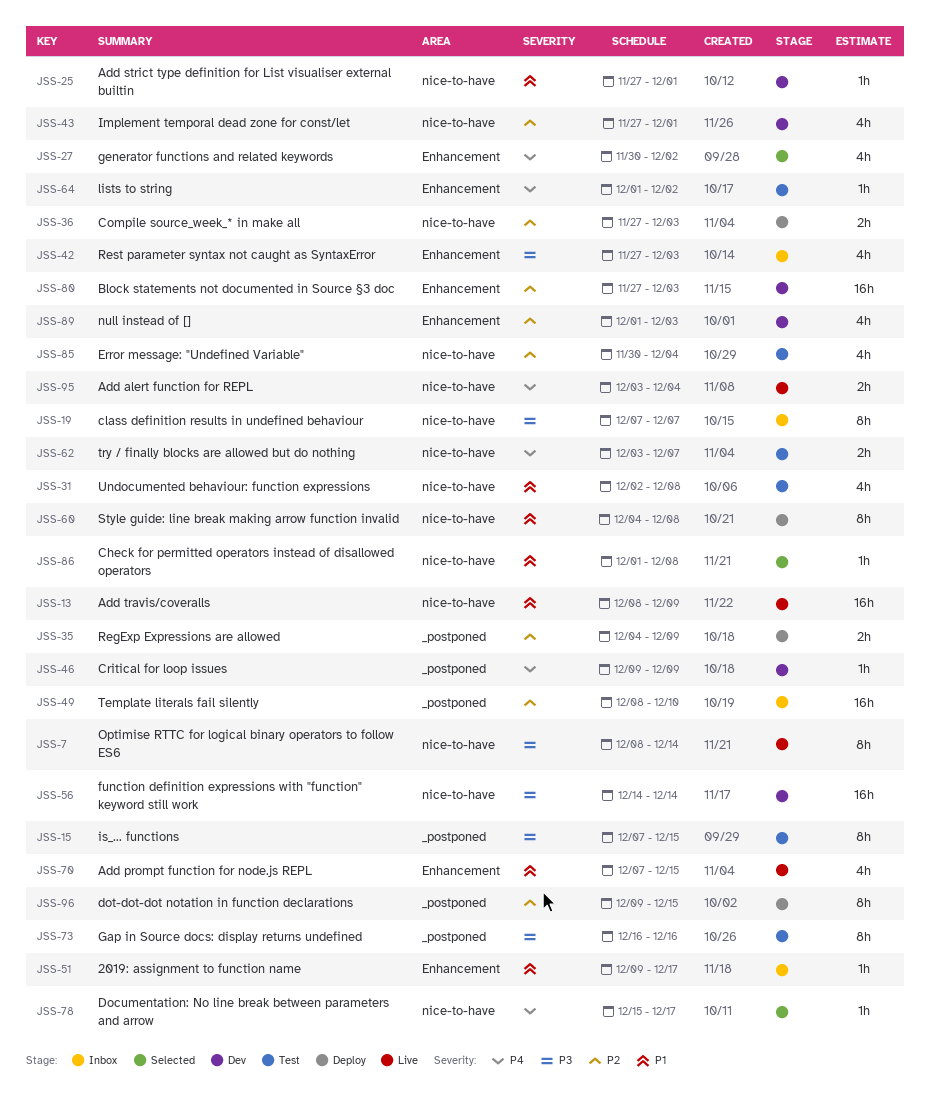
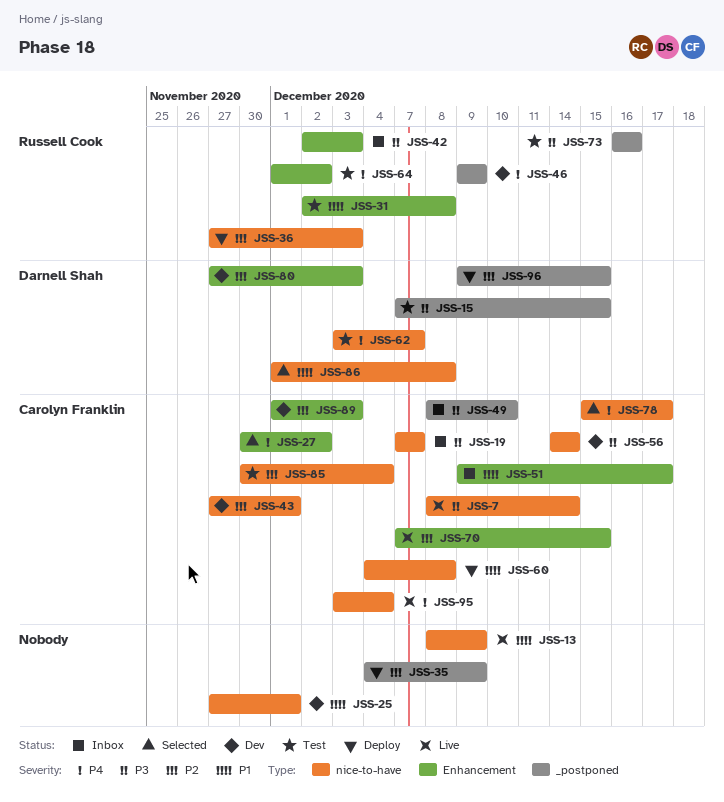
JSS-31, label: nice-to-have -> Enhancement
JSS-42, start: Nov 27 -> Dec 2
JSS-49, priority: P2 -> P3
JSS-70, priority: P1 -> P2

